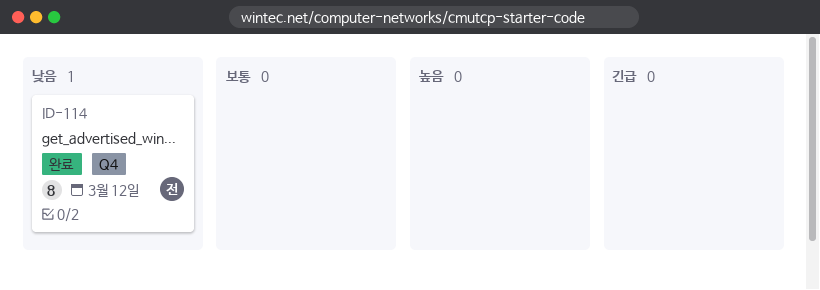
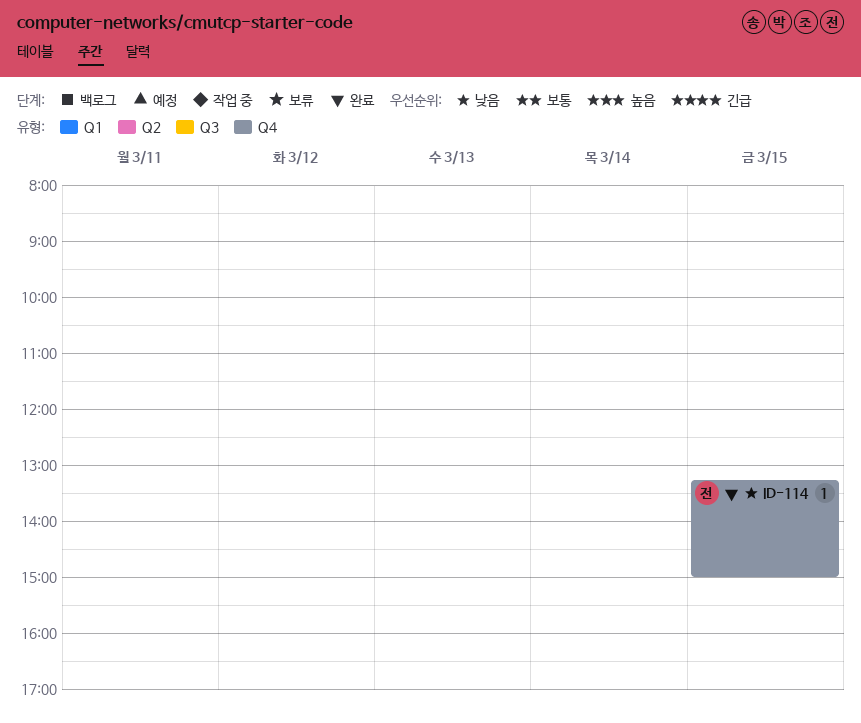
ID-114, estimate: 8 -> 1
ID-114, day: Mar 12 -> Mar 15

